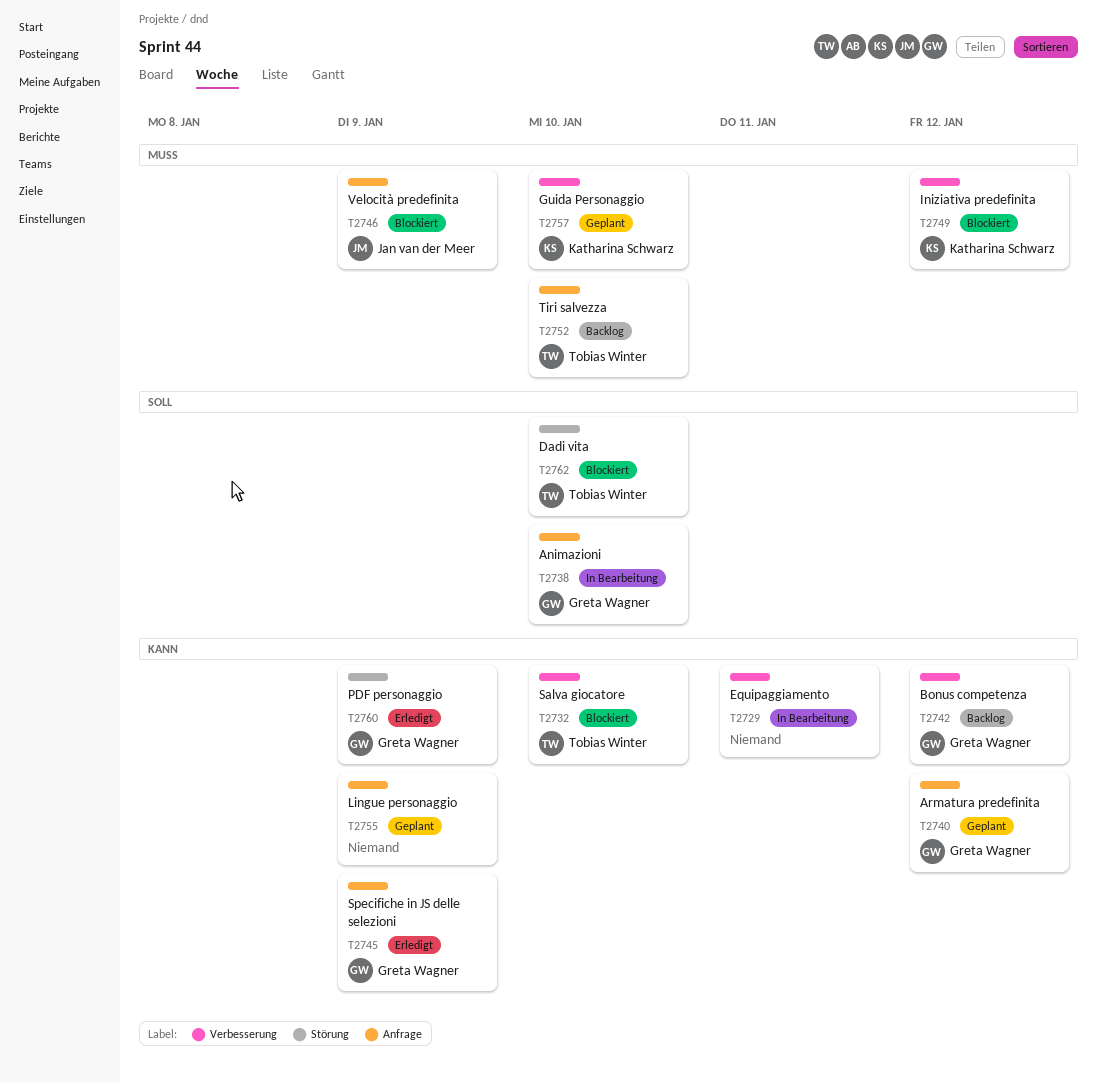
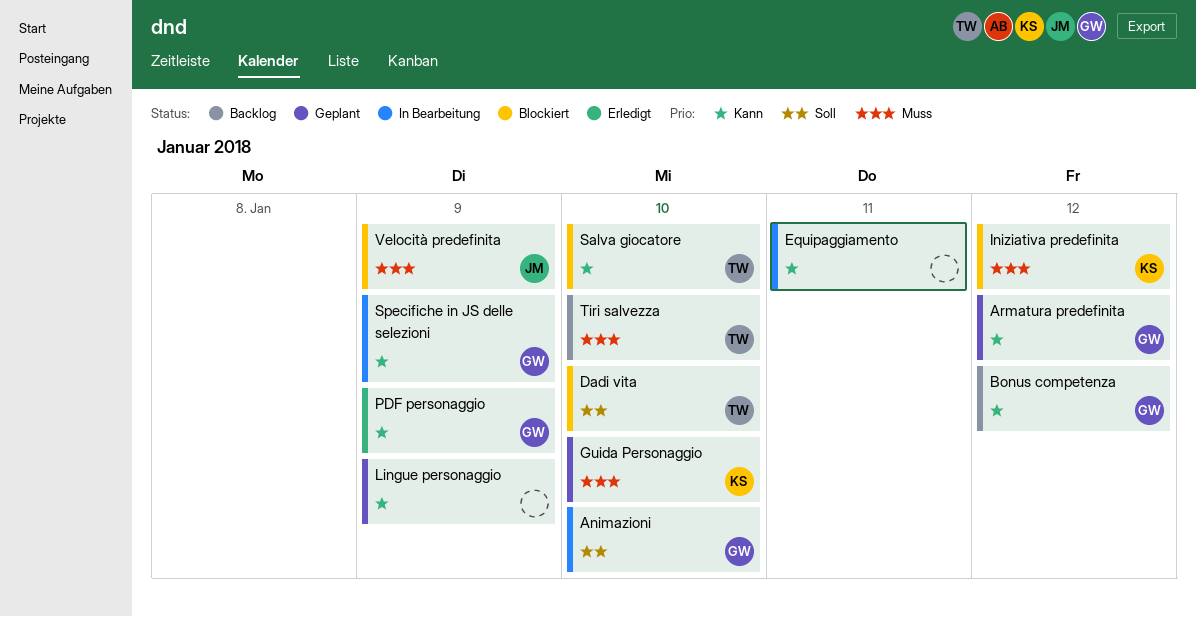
Specifiche in JS delle selezioni, status: Erledigt -> In Bearbeitung

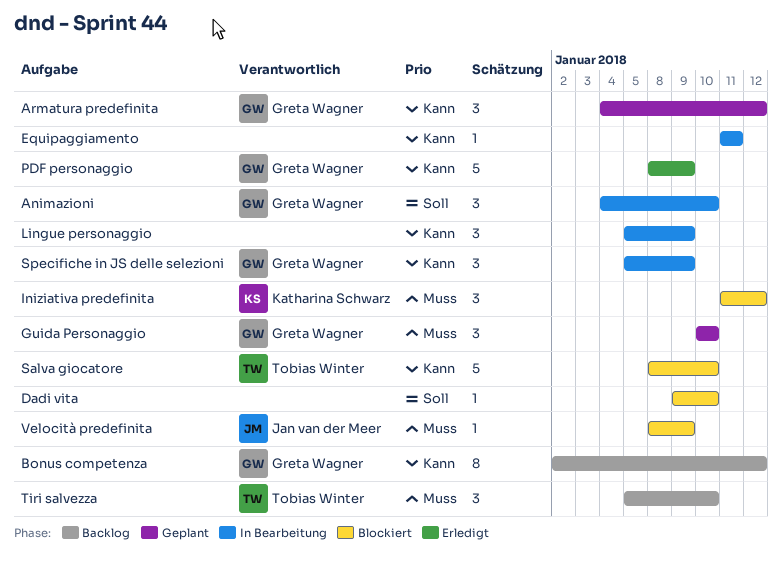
Dadi vita, owner: Tobias Winter -> none
Guida Personaggio, owner: Katharina Schwarz -> Greta Wagner
Lingue personaggio, status: Geplant -> In Bearbeitung

